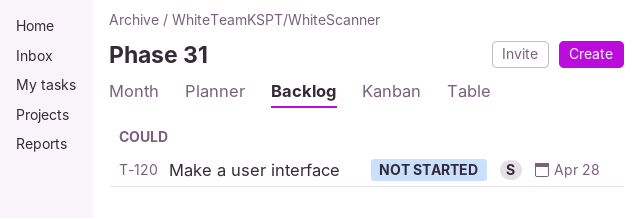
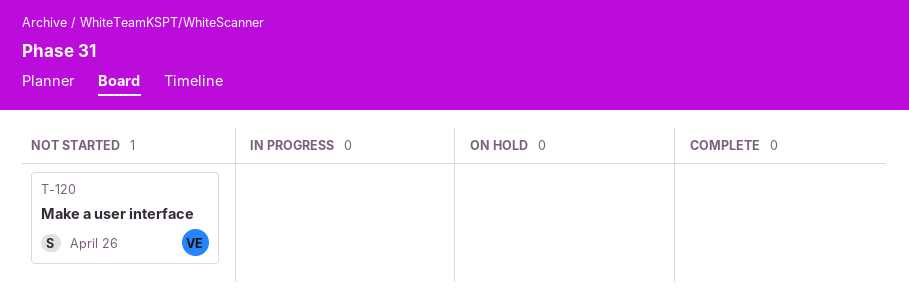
T-120, due: Apr 28 -> Apr 26

